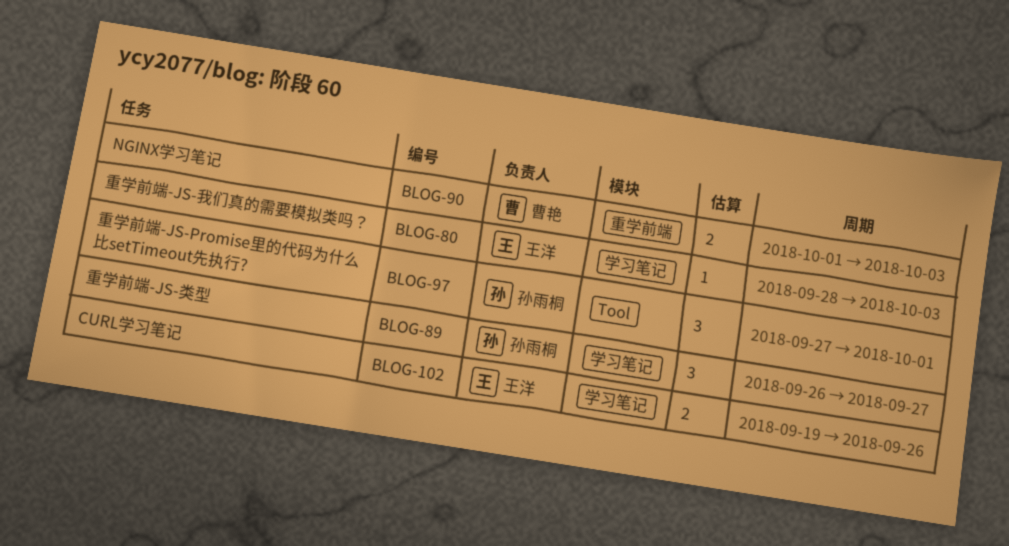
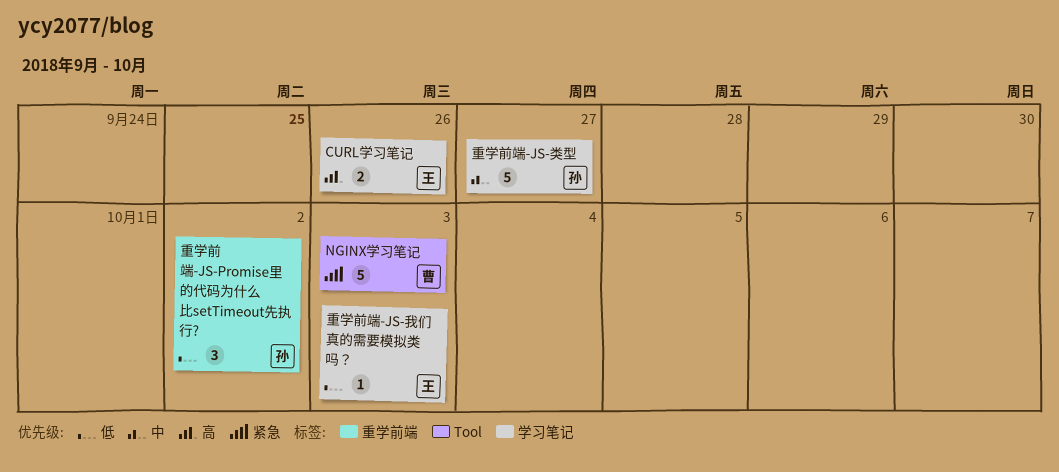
NGINX学习笔记, label: 重学前端 -> Tool
NGINX学习笔记, estimate: 2 -> 5
重学前端-JS-Promise里的代码为什么比setTimeout先执行?, label: Tool -> 重学前端
重学前端-JS-Promise里的代码为什么比setTimeout先执行?, due: Oct 1 -> Oct 2
重学前端-JS-类型, estimate: 3 -> 5

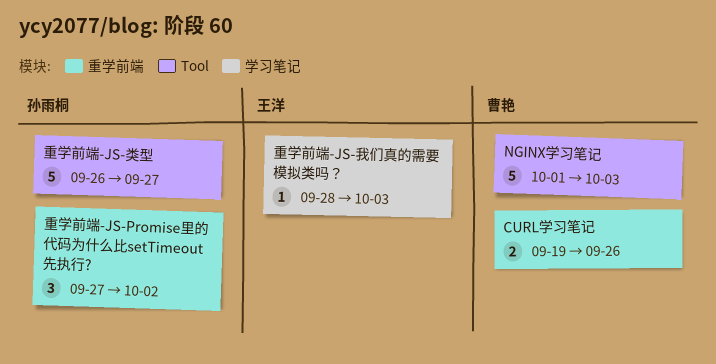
CURL学习笔记, owner: 王洋 -> 曹艳
CURL学习笔记, label: 学习笔记 -> 重学前端
重学前端-JS-类型, label: 学习笔记 -> Tool

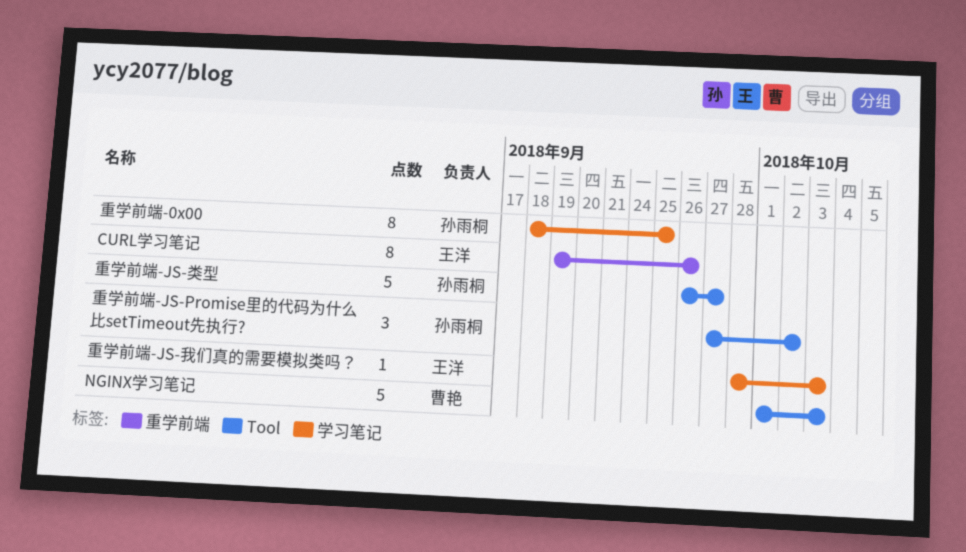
CURL学习笔记, owner: 曹艳 -> 王洋
CURL学习笔记, estimate: 2 -> 8
重学前端-0x00: none -> present
重学前端-JS-Promise里的代码为什么比setTimeout先执行?, label: 重学前端 -> Tool

